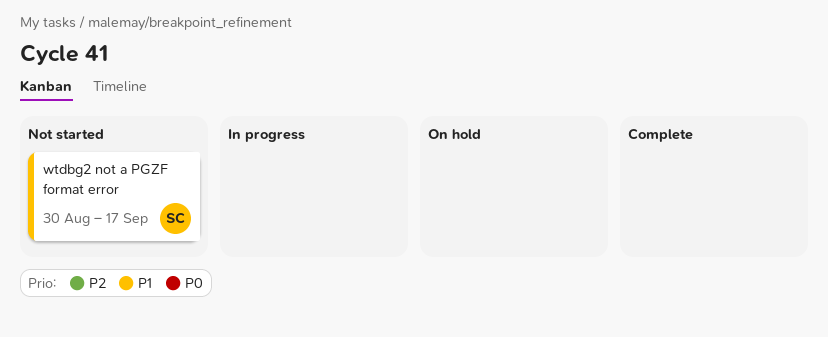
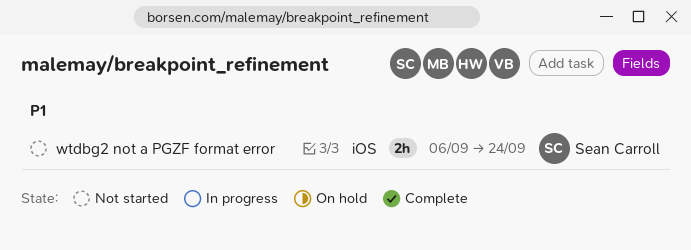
wtdbg2 not a PGZF format error, start: Aug 30 -> Sep 6
wtdbg2 not a PGZF format error, due: Sep 17 -> Sep 24

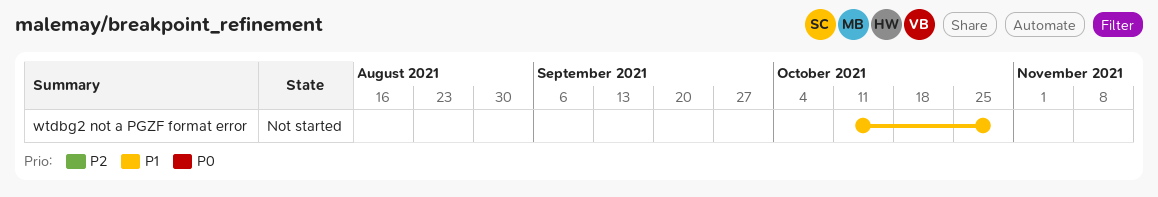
wtdbg2 not a PGZF format error, start: Sep 6 -> Oct 11
wtdbg2 not a PGZF format error, due: Sep 24 -> Oct 29

